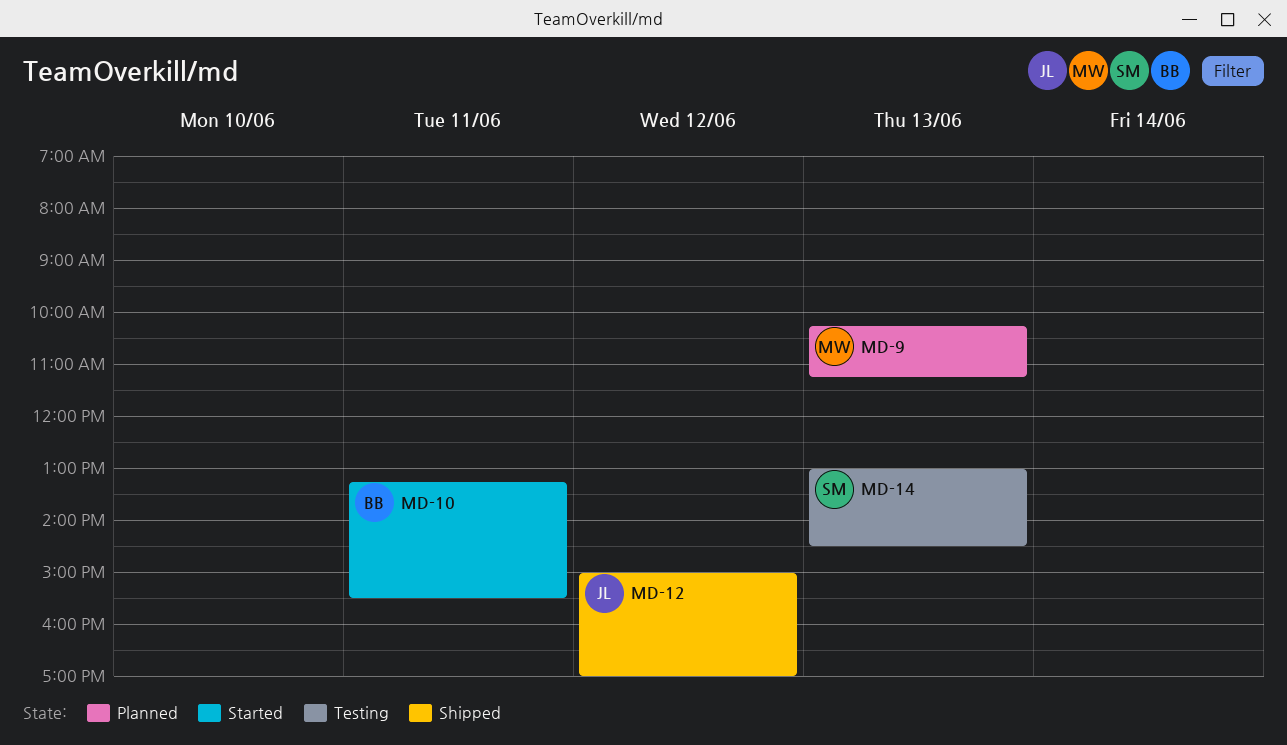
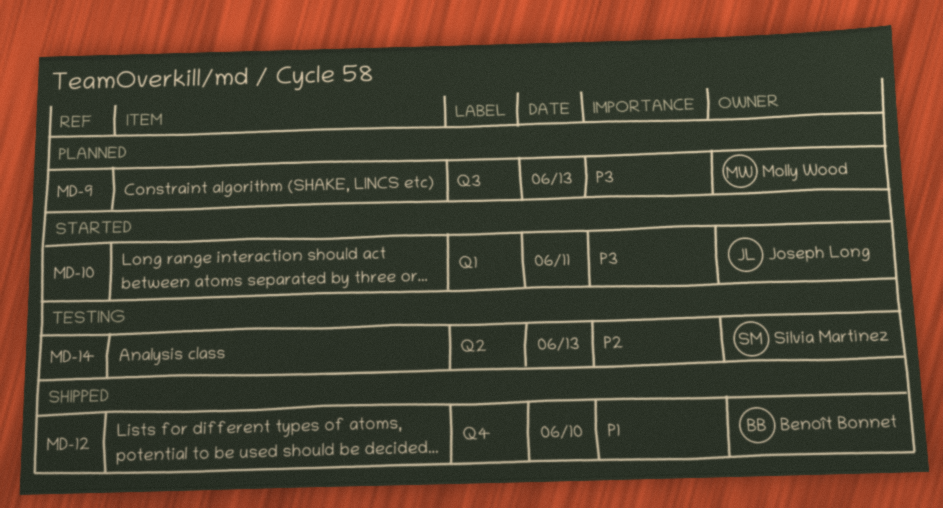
MD-10, owner: Benoît Bonnet -> Joseph Long
MD-12, owner: Joseph Long -> Benoît Bonnet
MD-12, day: Jun 12 -> Jun 10

